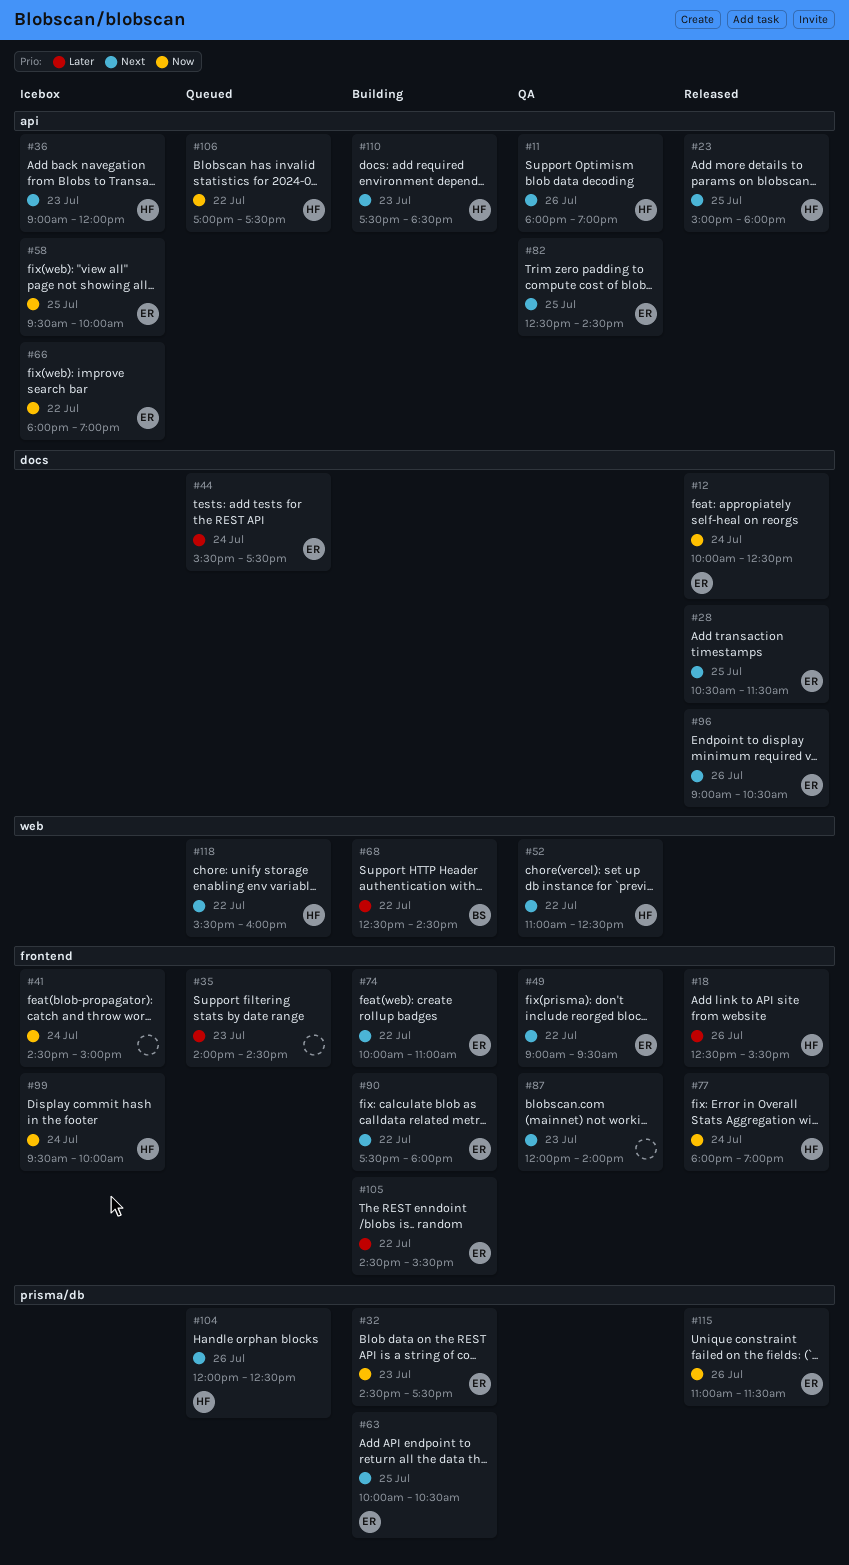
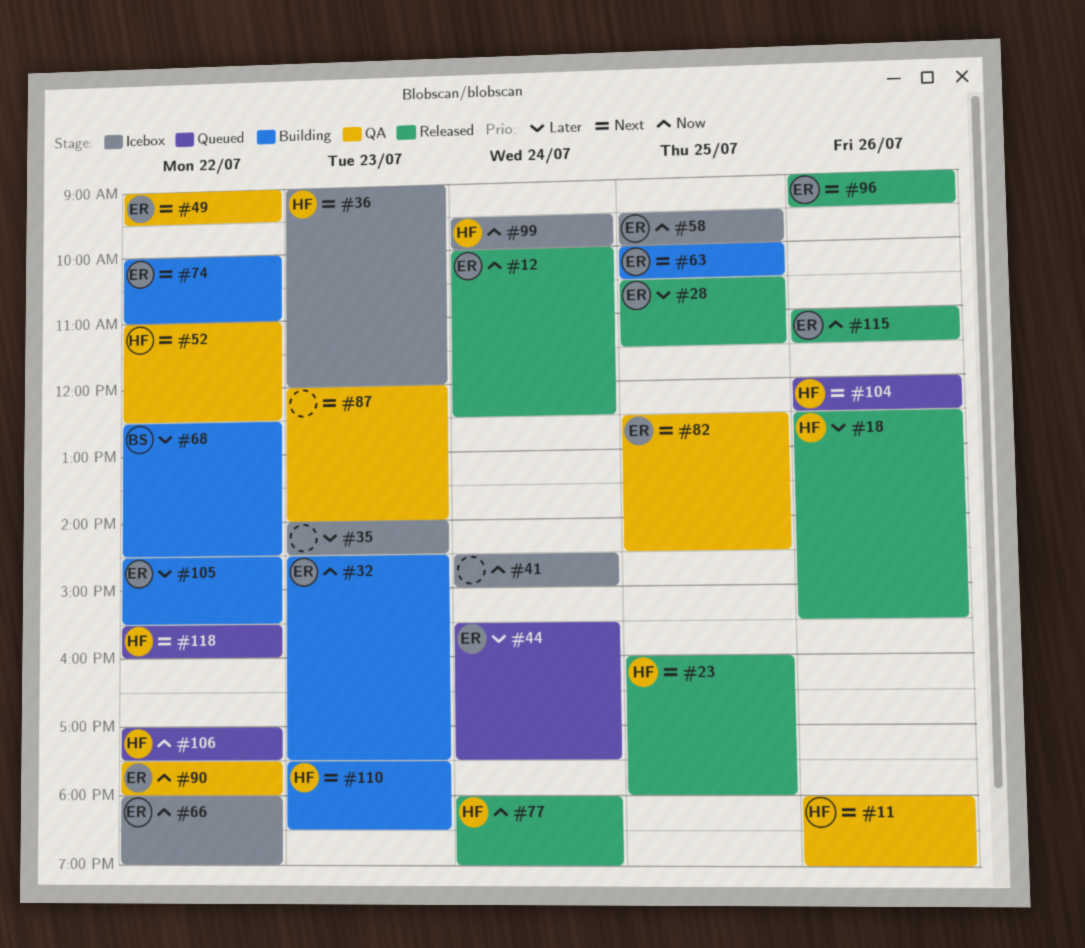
#23, begins: 15:00 -> 16:00
#28, priority: Next -> Later
#35, status: Queued -> Icebox
#90, status: Building -> QA
#90, priority: Next -> Now
#96, ends: 10:30 -> 09:30

